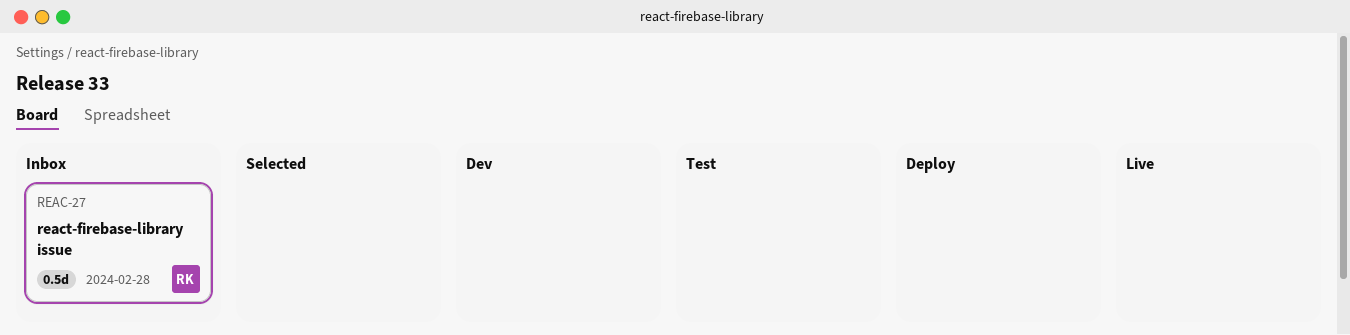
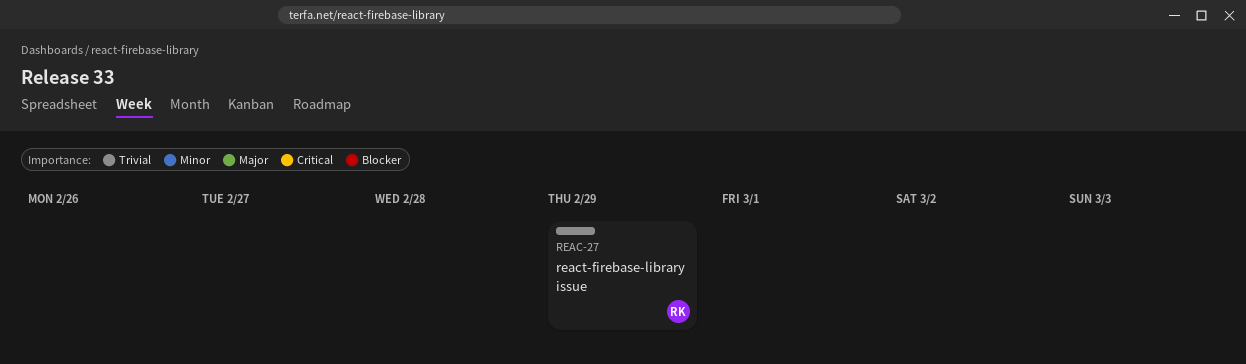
REAC-27, due: Feb 28 -> Feb 29

